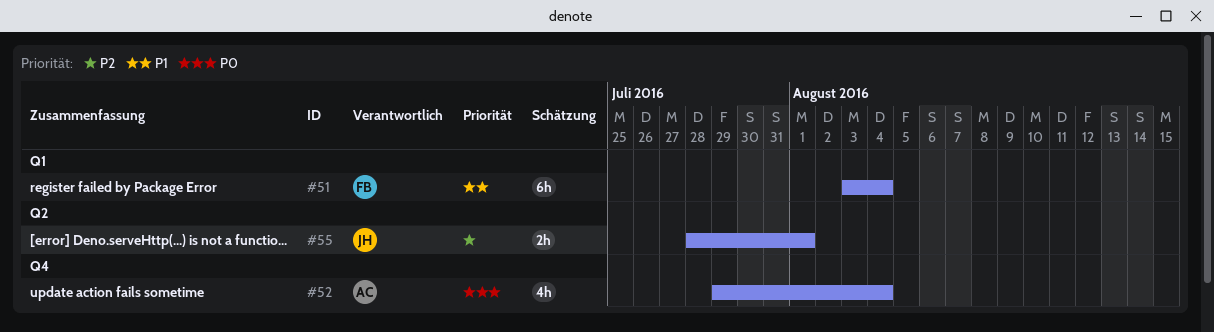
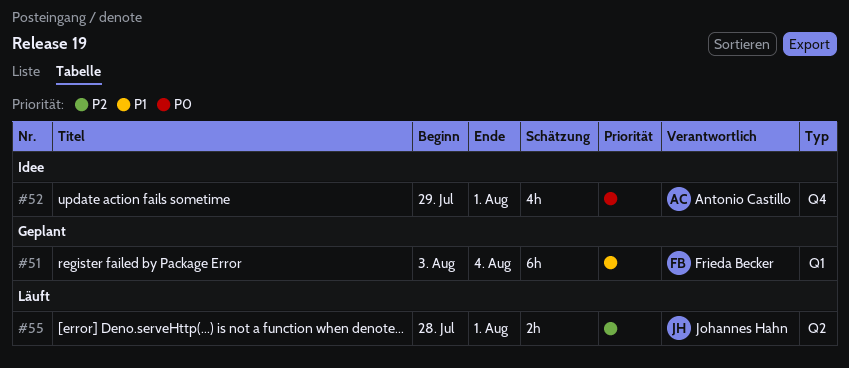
#52, due: Aug 4 -> Aug 1

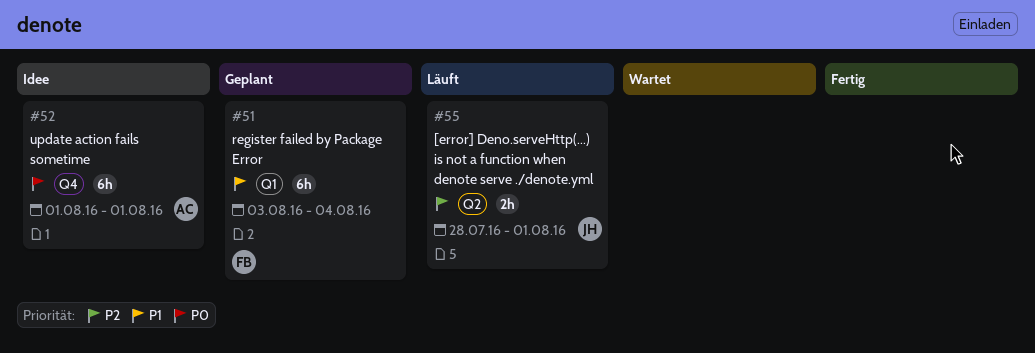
#52, estimate: 4h -> 6h
#52, start: Jul 29 -> Aug 1

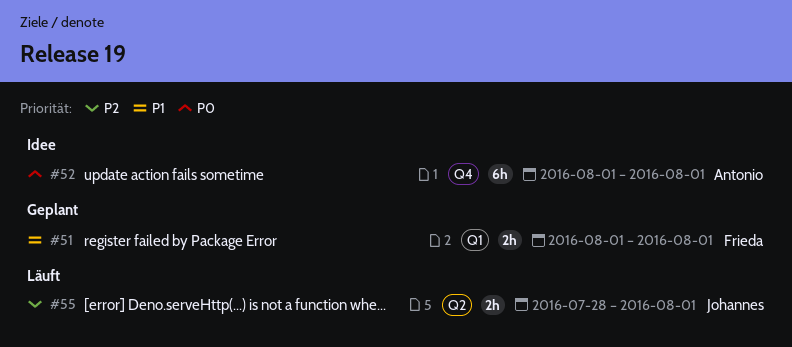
#51, estimate: 6h -> 2h
#51, start: Aug 3 -> Aug 1
#51, due: Aug 4 -> Aug 1

